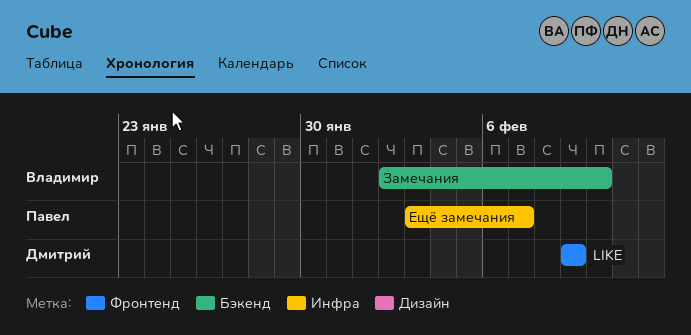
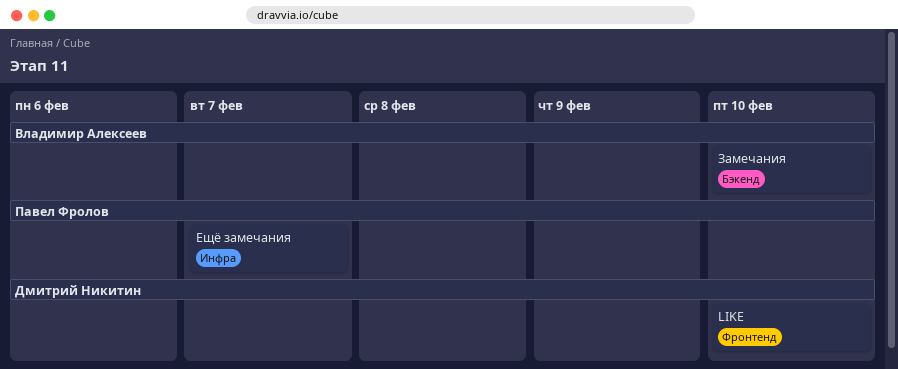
LIKE, due: Feb 9 -> Feb 10

